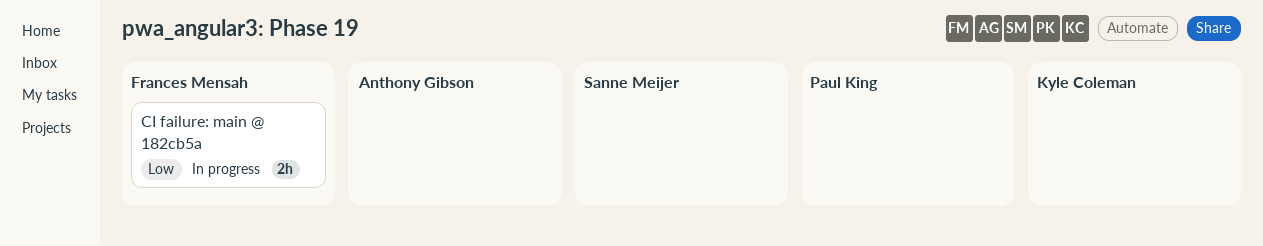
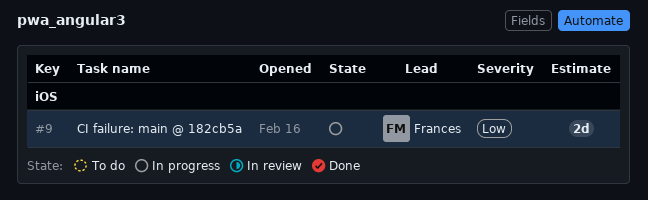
CI failure: main @ 182cb5a, estimate: 2h -> 2d

